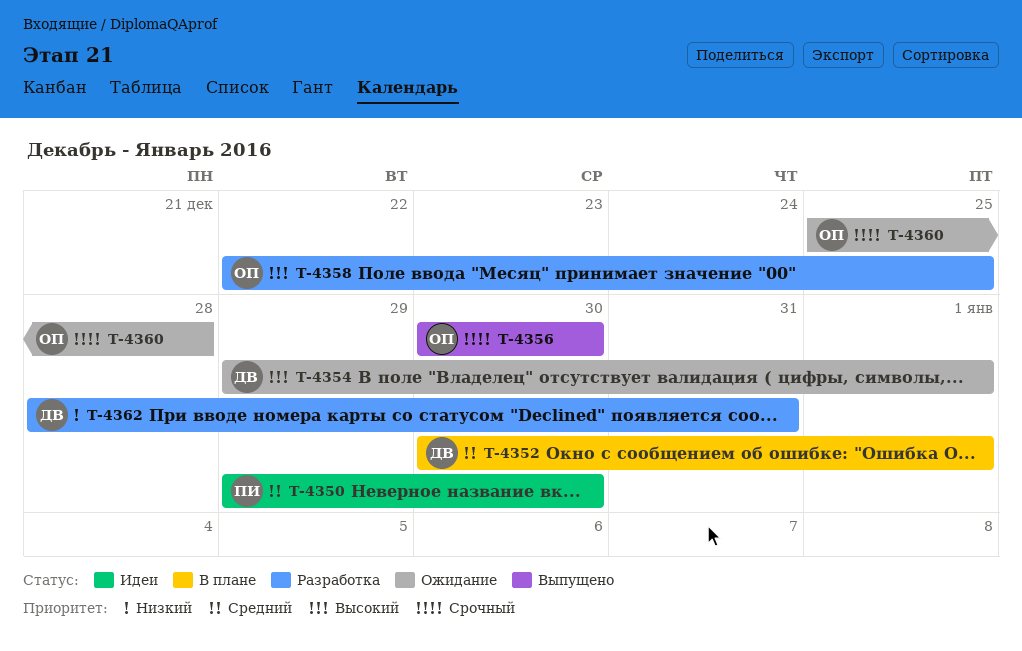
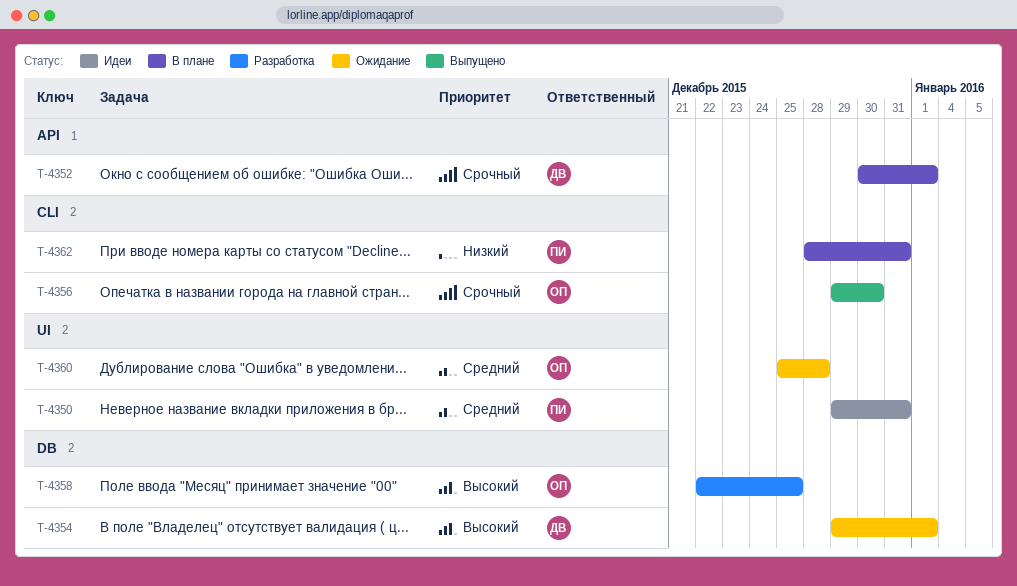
T-4350, due: Dec 30 -> Dec 31
T-4352, priority: Средний -> Срочный
T-4356, start: Dec 30 -> Dec 29
T-4360, priority: Срочный -> Средний
T-4362, status: Разработка -> В плане
T-4362, owner: ДВ -> ПИ

